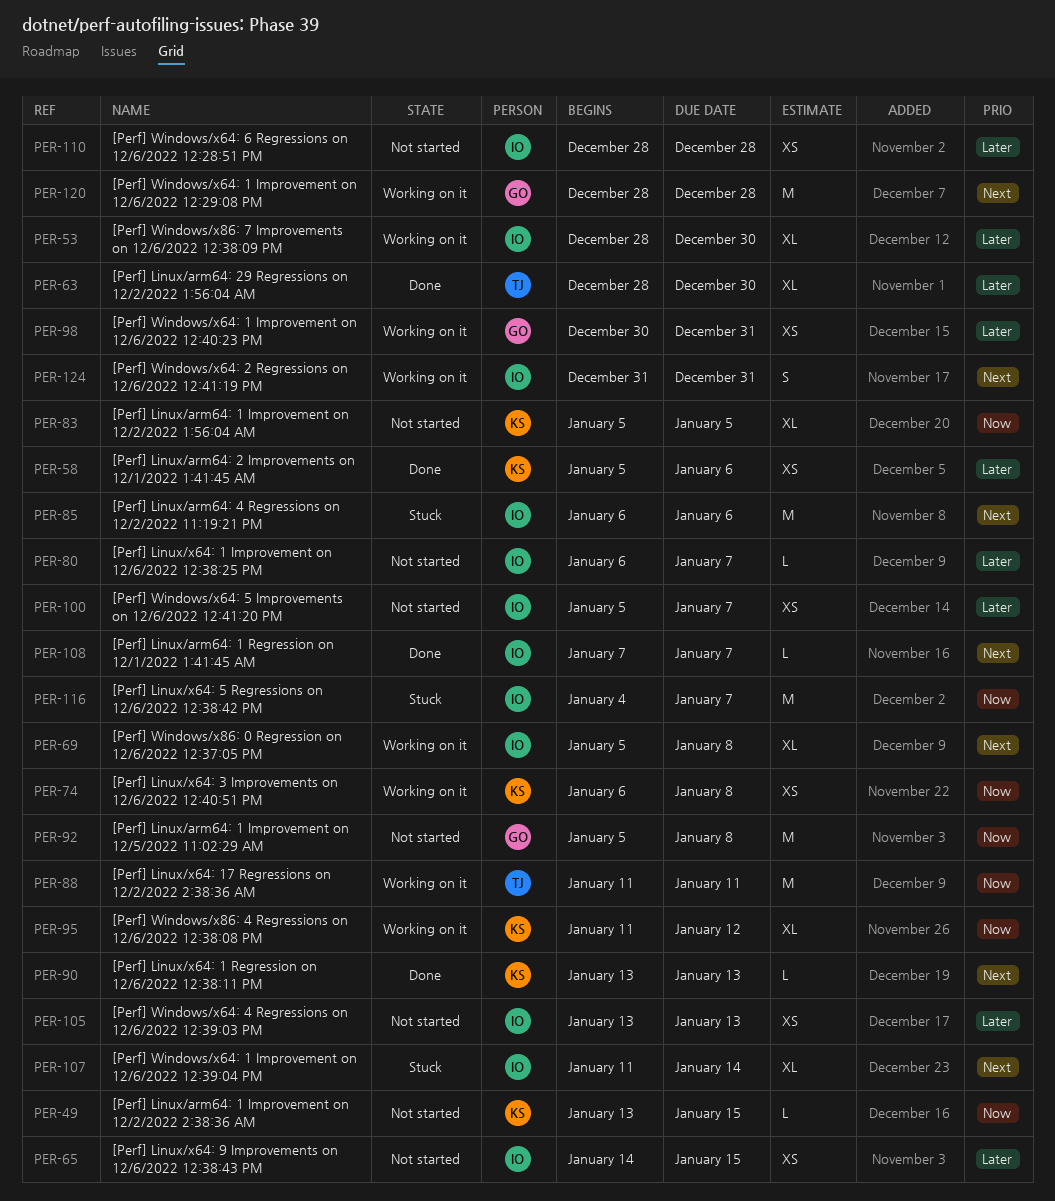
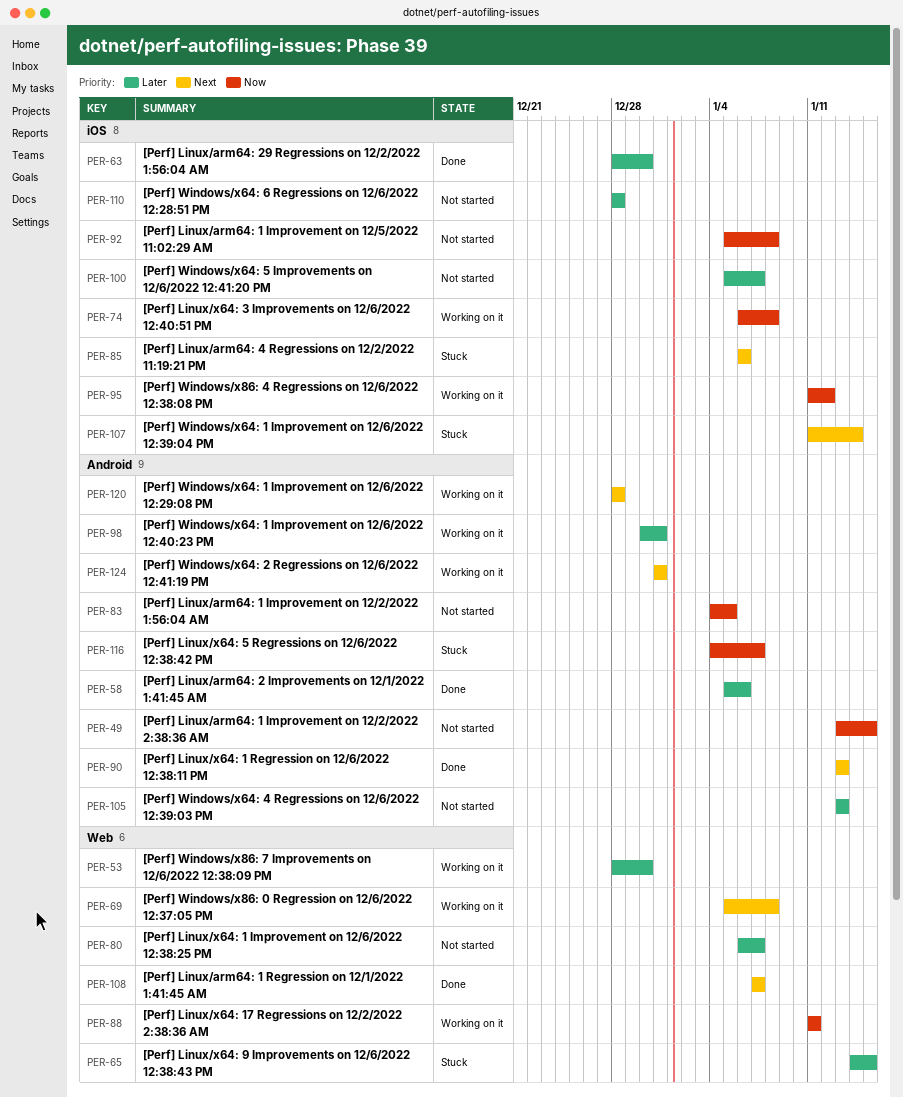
PER-65, status: Not started -> Stuck
PER-83, start: Jan 5 -> Jan 4

